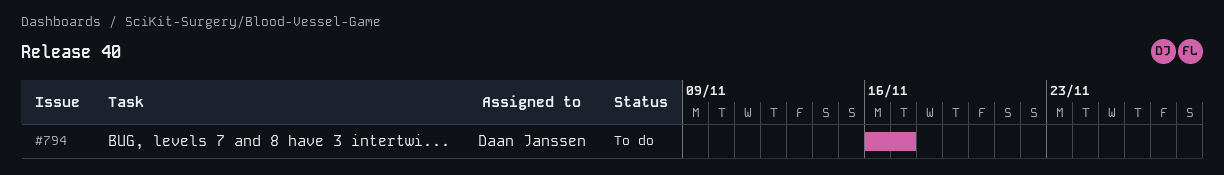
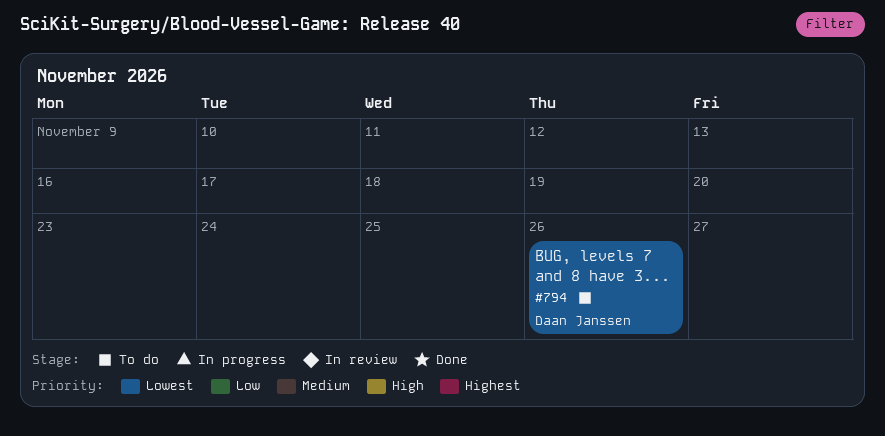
#794, due: Nov 17 -> Nov 26

